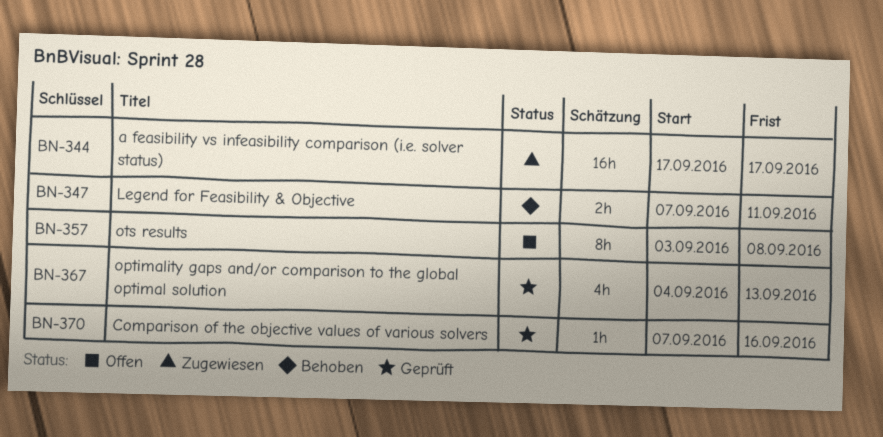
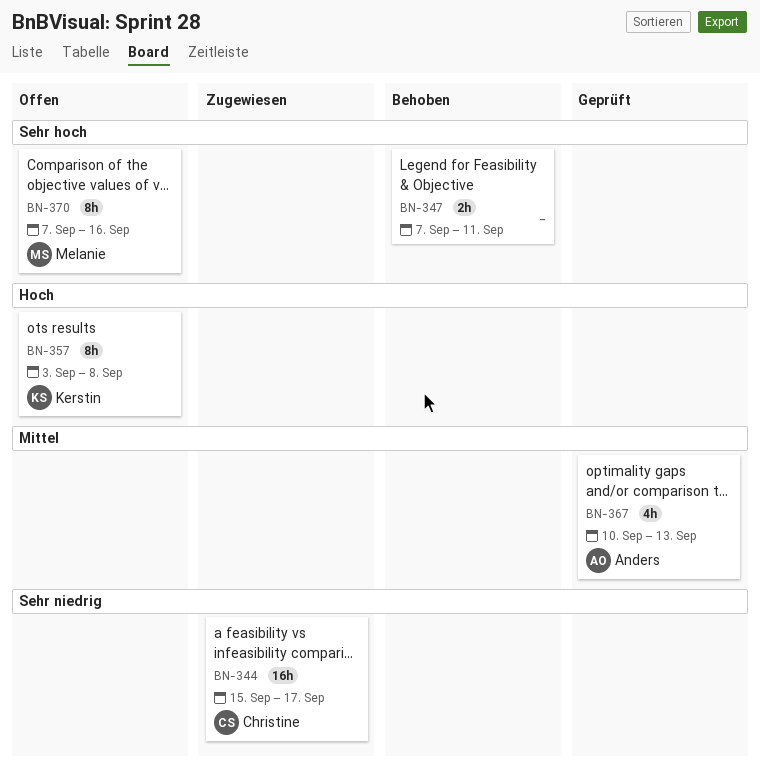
BN-344, start: Sep 17 -> Sep 15
BN-367, start: Sep 4 -> Sep 10
BN-370, status: Geprüft -> Offen
BN-370, estimate: 1h -> 8h

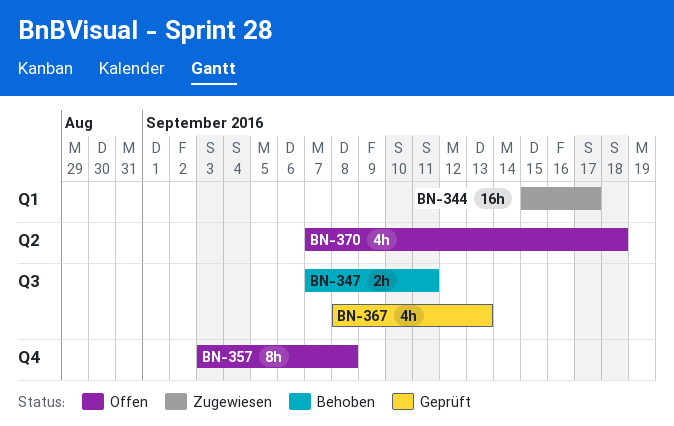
BN-367, start: Sep 10 -> Sep 8
BN-370, estimate: 8h -> 4h
BN-370, due: Sep 16 -> Sep 18

